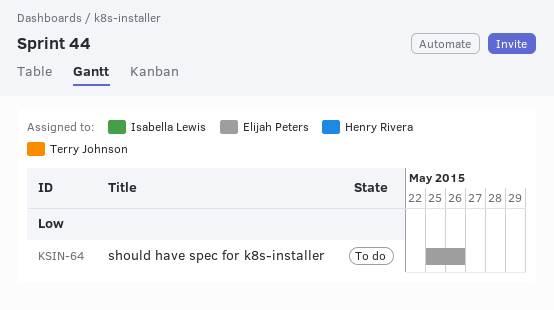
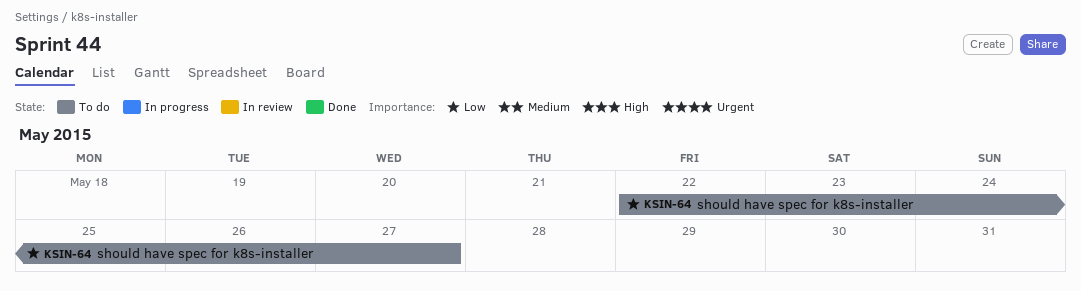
KSIN-64, start: May 25 -> May 22
KSIN-64, due: May 26 -> May 27

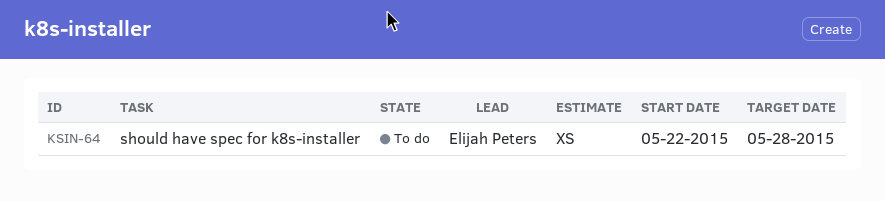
KSIN-64, due: May 27 -> May 28

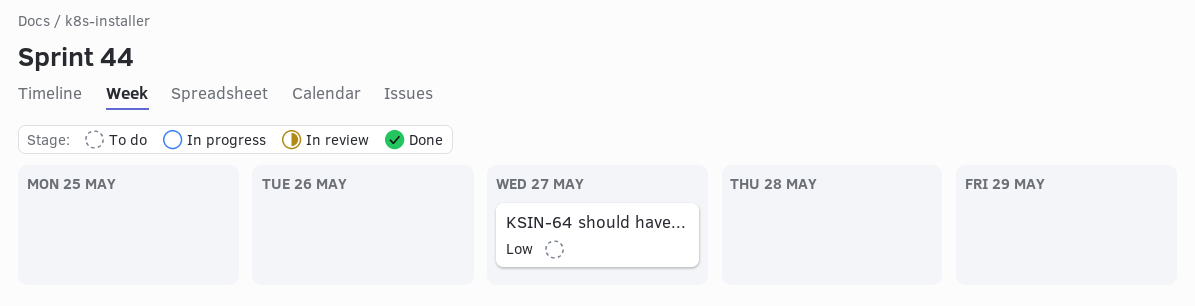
KSIN-64, due: May 28 -> May 27

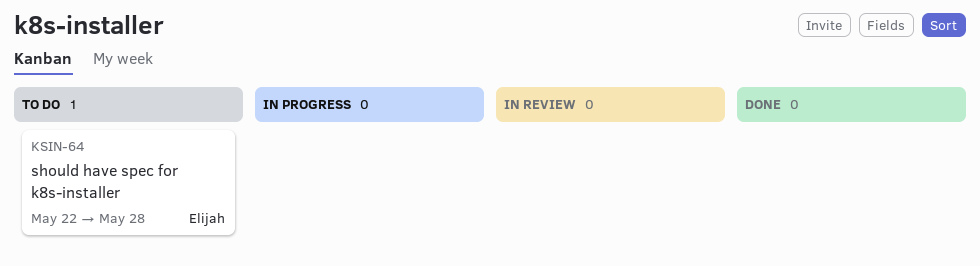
KSIN-64, due: May 27 -> May 28

